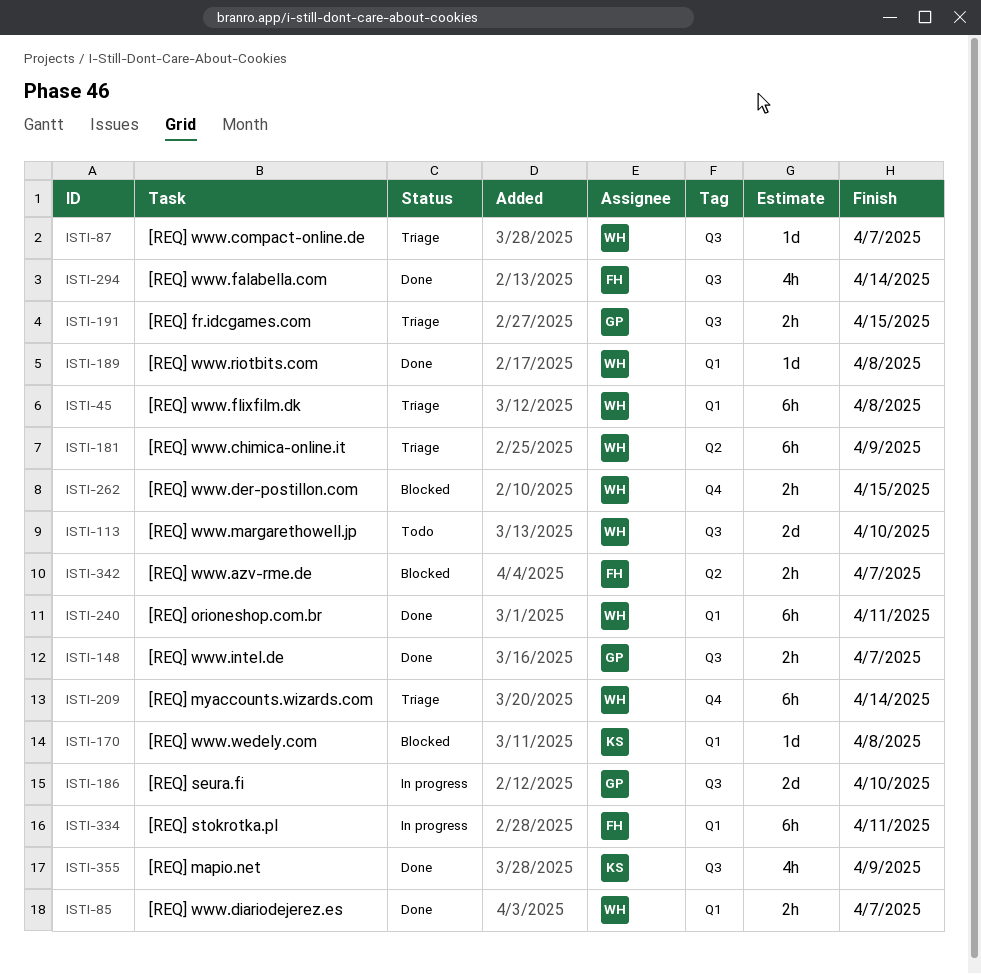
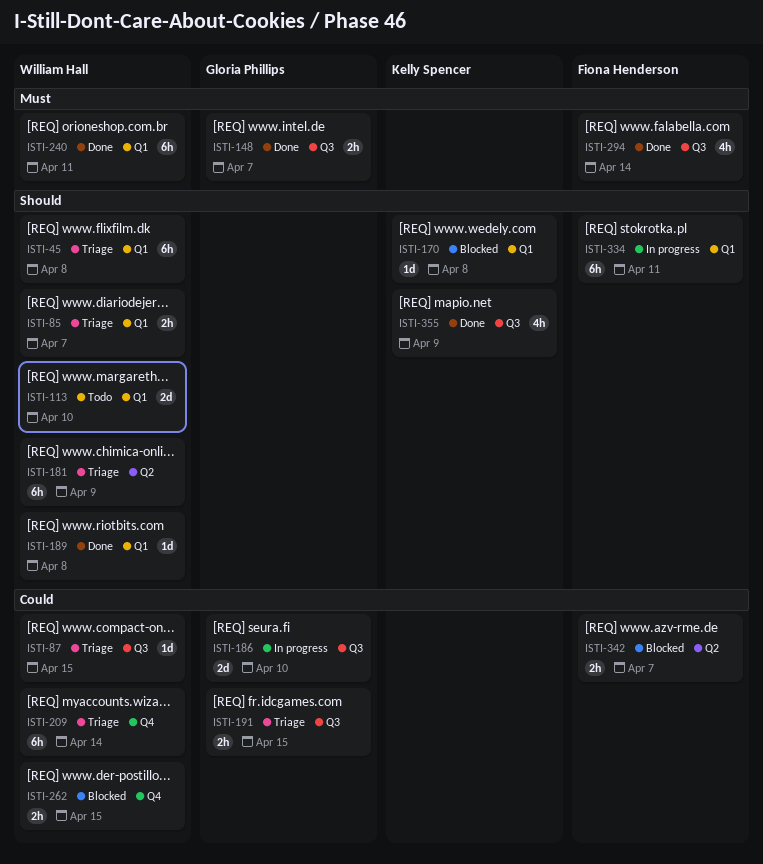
ISTI-85, status: Done -> Triage
ISTI-87, due: Apr 7 -> Apr 15
ISTI-113, label: Q3 -> Q1

